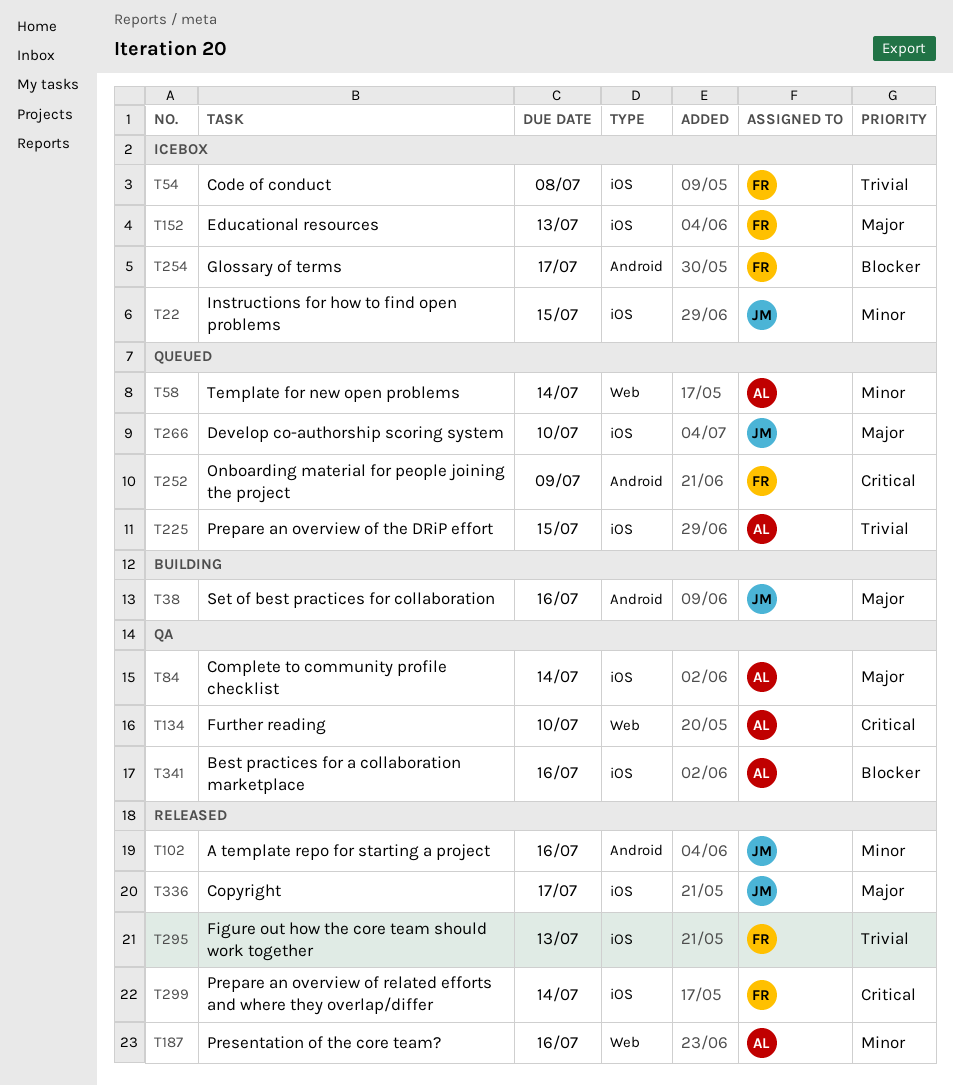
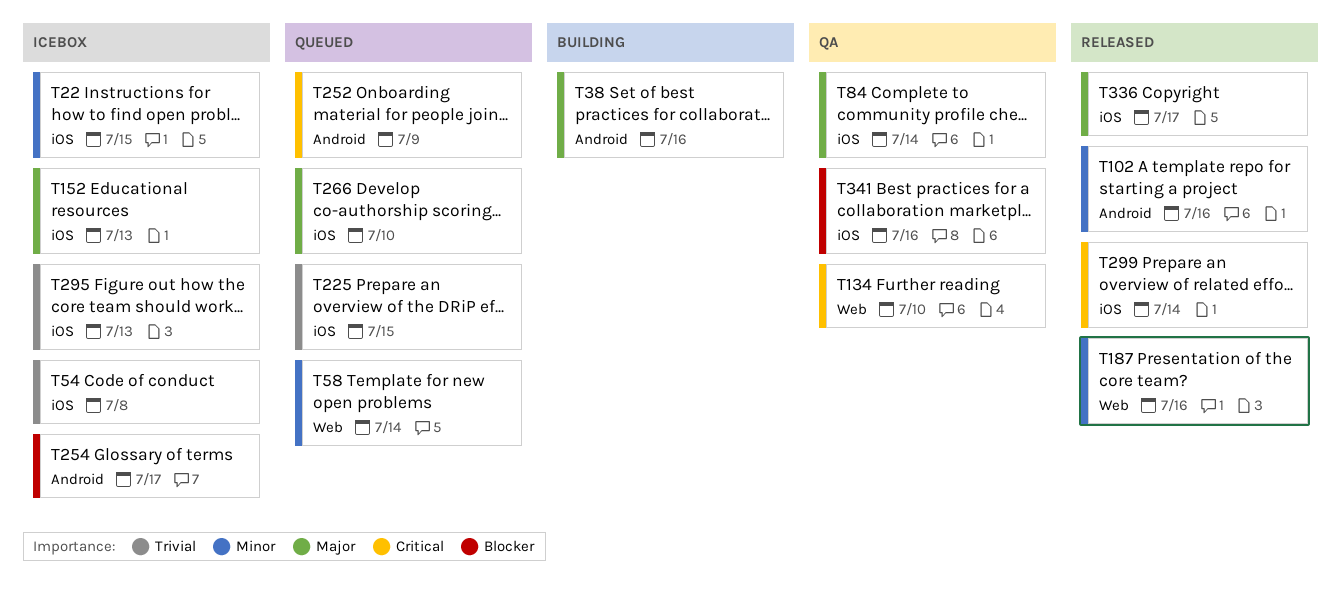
T295, status: Released -> Icebox

